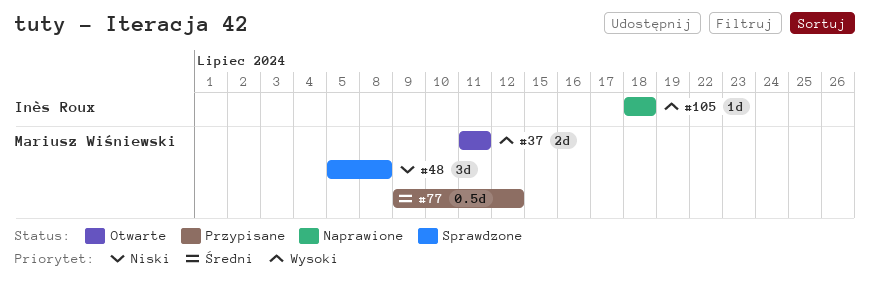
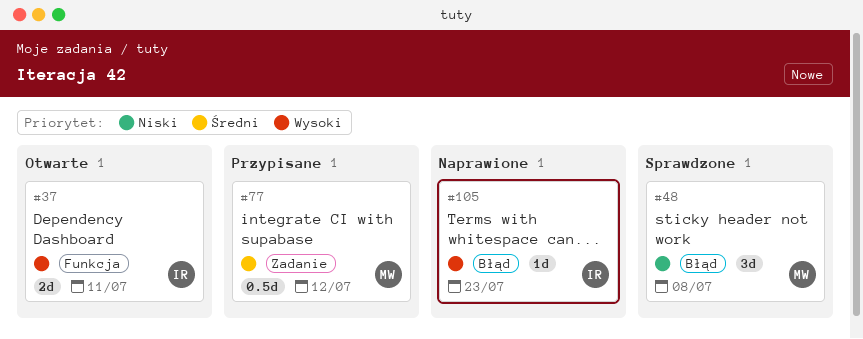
#37, owner: Mariusz Wiśniewski -> Inès Roux
#105, due: Jul 18 -> Jul 23

